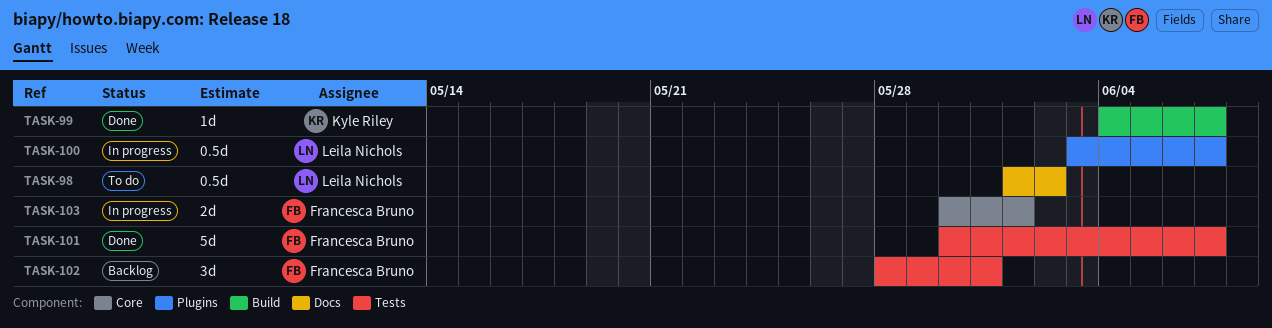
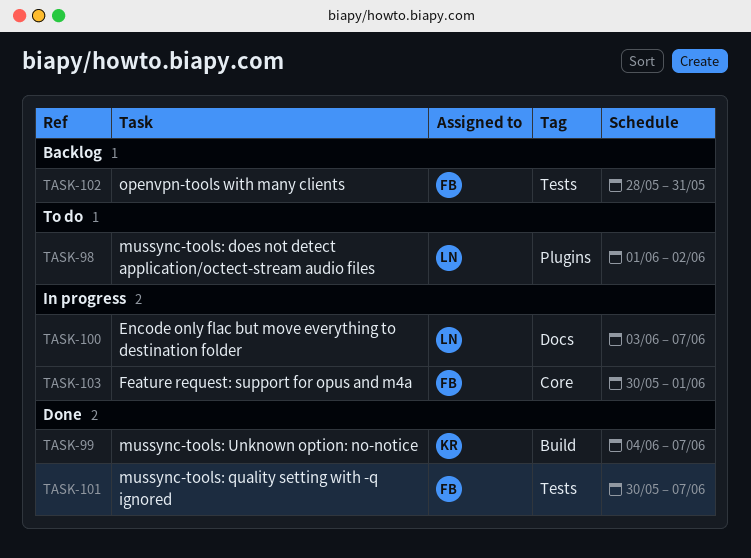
TASK-98, label: Docs -> Plugins
TASK-100, label: Plugins -> Docs

